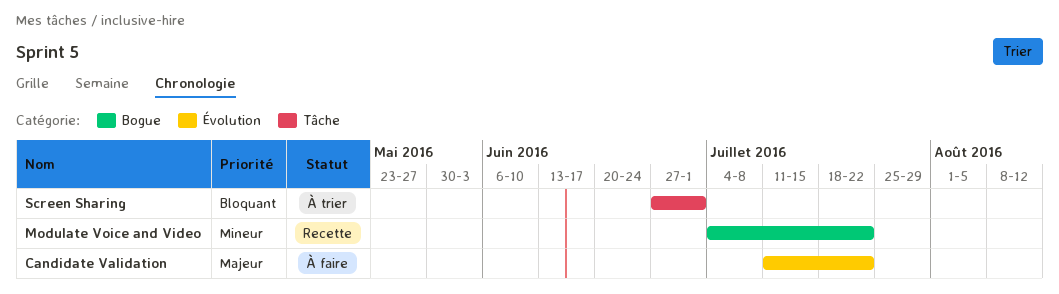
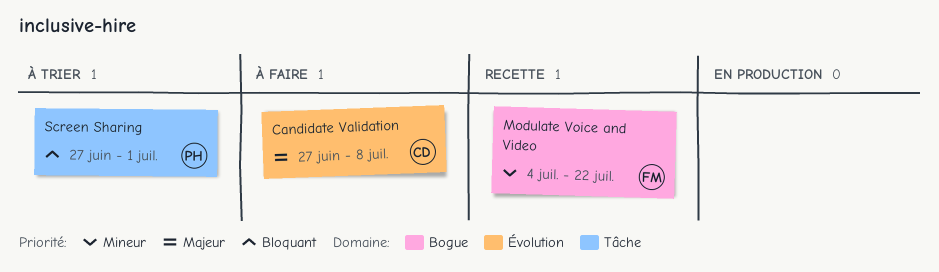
Candidate Validation, start: Jul 11 -> Jun 27
Candidate Validation, due: Jul 22 -> Jul 8

